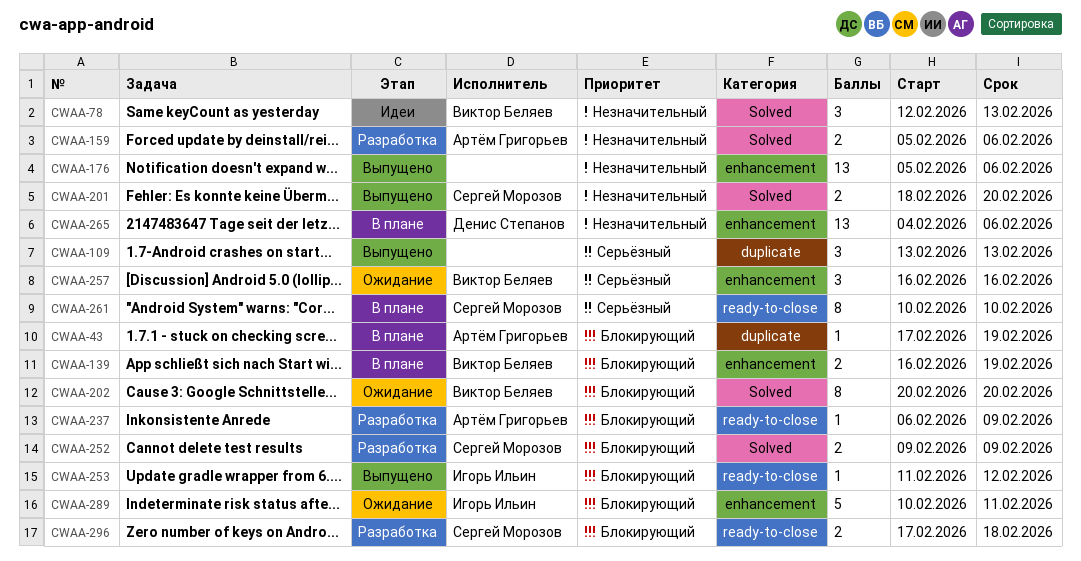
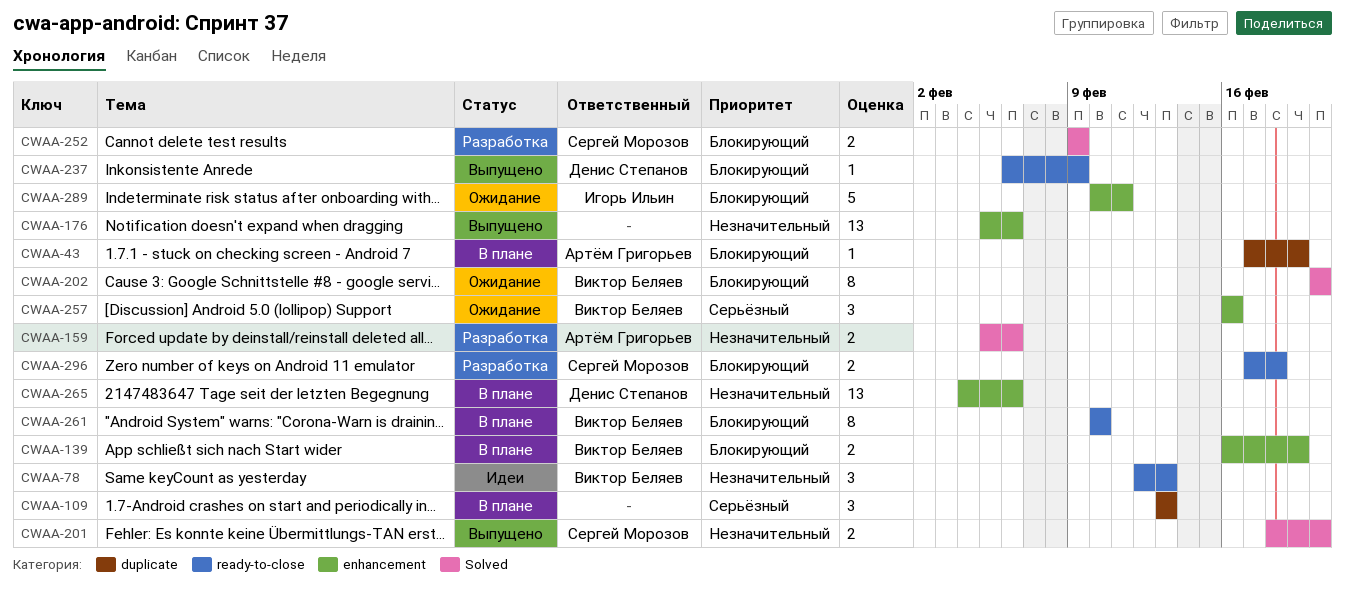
CWAA-78, label: Solved -> ready-to-close
CWAA-109, status: Выпущено -> В плане
CWAA-237, status: Разработка -> Выпущено
CWAA-237, owner: Артём Григорьев -> Денис Степанов
CWAA-253: present -> none
CWAA-261, owner: Сергей Морозов -> Виктор Беляев
CWAA-261, priority: Серьёзный -> Блокирующий

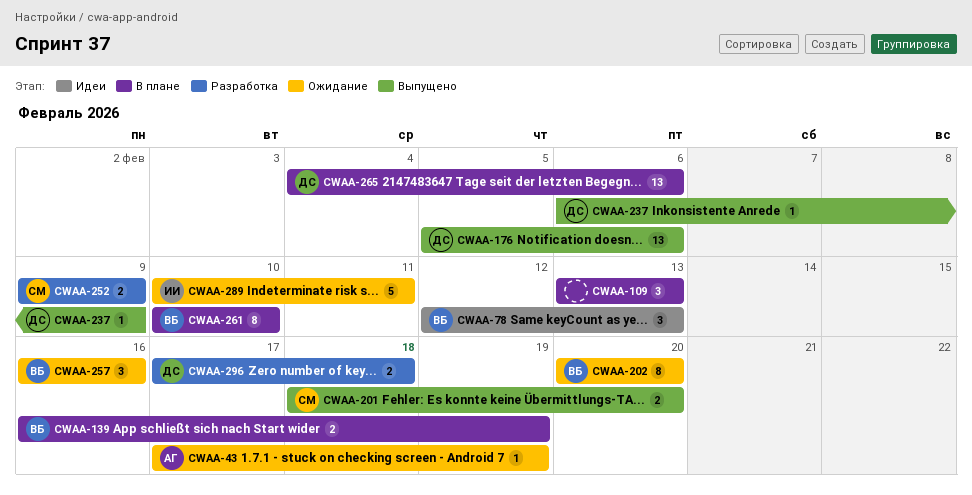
CWAA-43, status: В плане -> Ожидание
CWAA-159: present -> none
CWAA-176, owner: none -> Денис Степанов
CWAA-296, owner: Сергей Морозов -> Денис Степанов

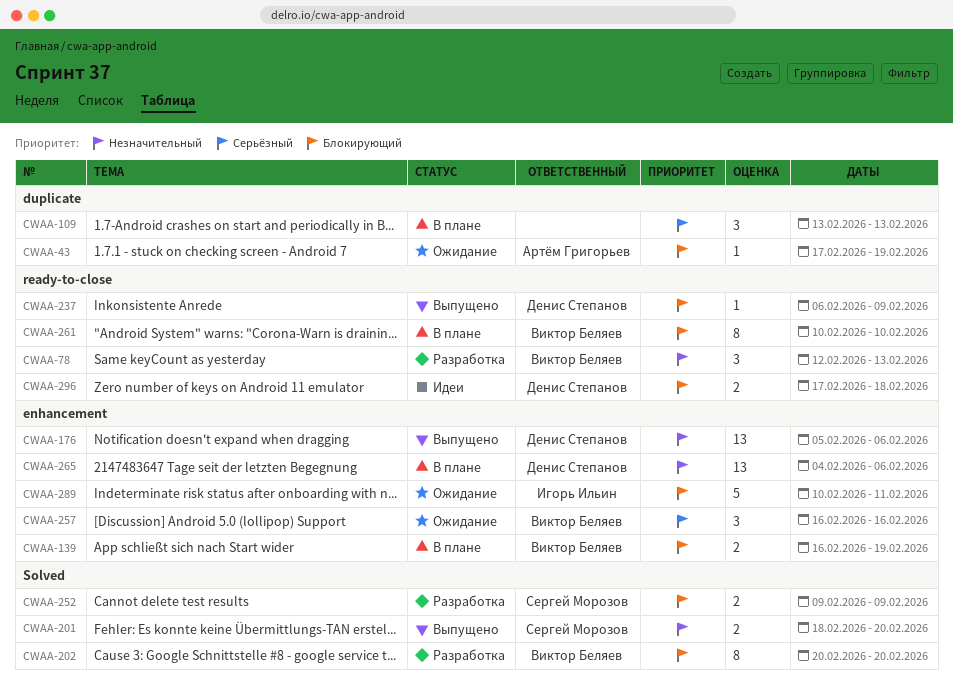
CWAA-78, status: Идеи -> Разработка
CWAA-202, status: Ожидание -> Разработка
CWAA-296, status: Разработка -> Идеи

